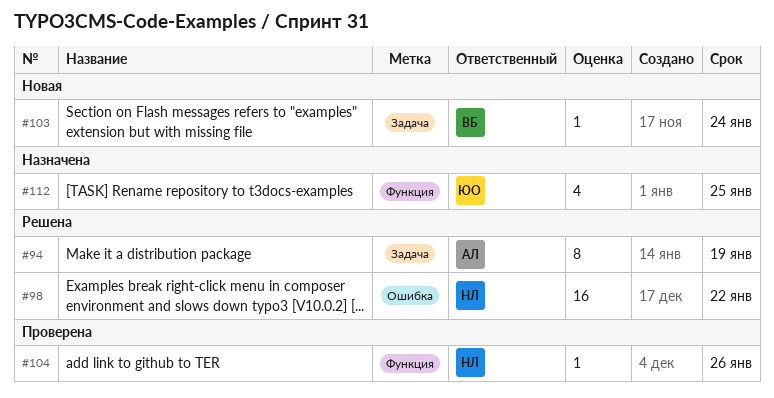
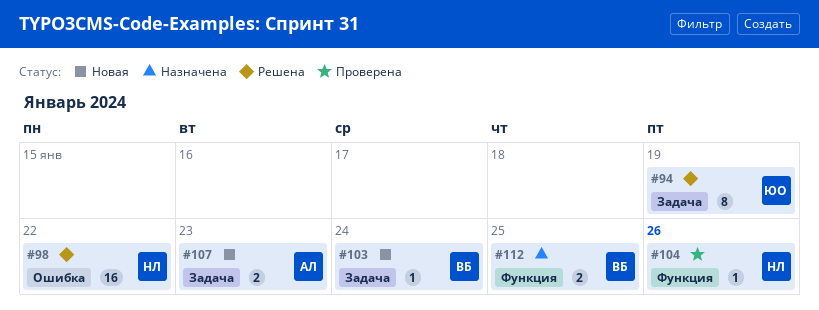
#94, owner: АЛ -> ЮО
#107: none -> present
#112, owner: ЮО -> ВБ
#112, estimate: 4 -> 2

